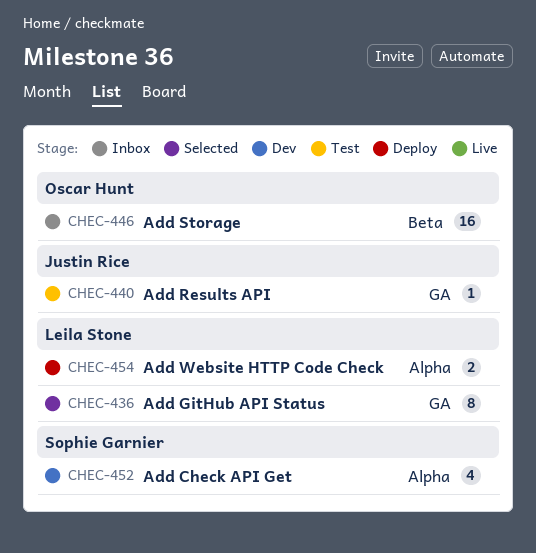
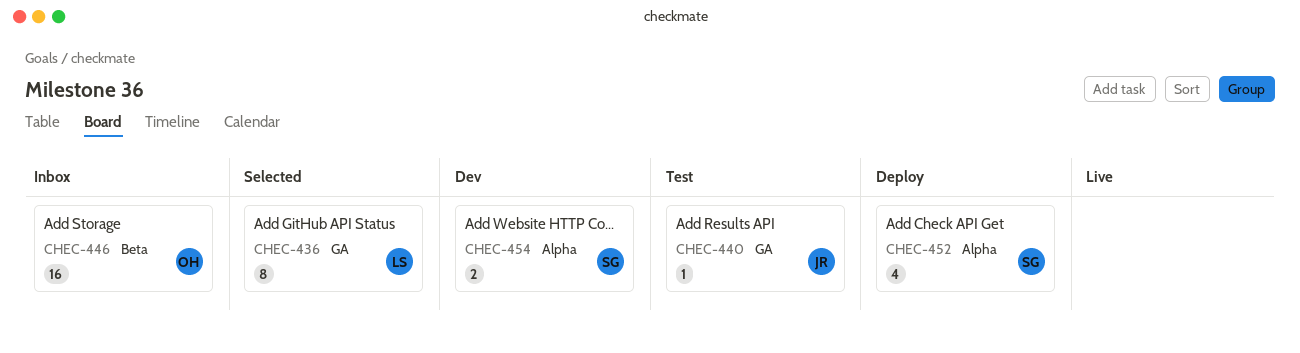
CHEC-452, status: Dev -> Deploy
CHEC-454, status: Deploy -> Dev
CHEC-454, owner: Leila Stone -> Sophie Garnier

